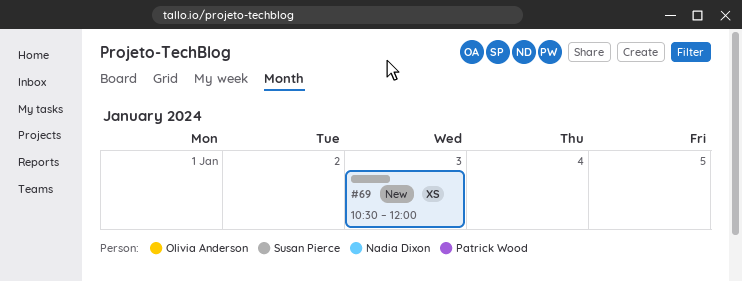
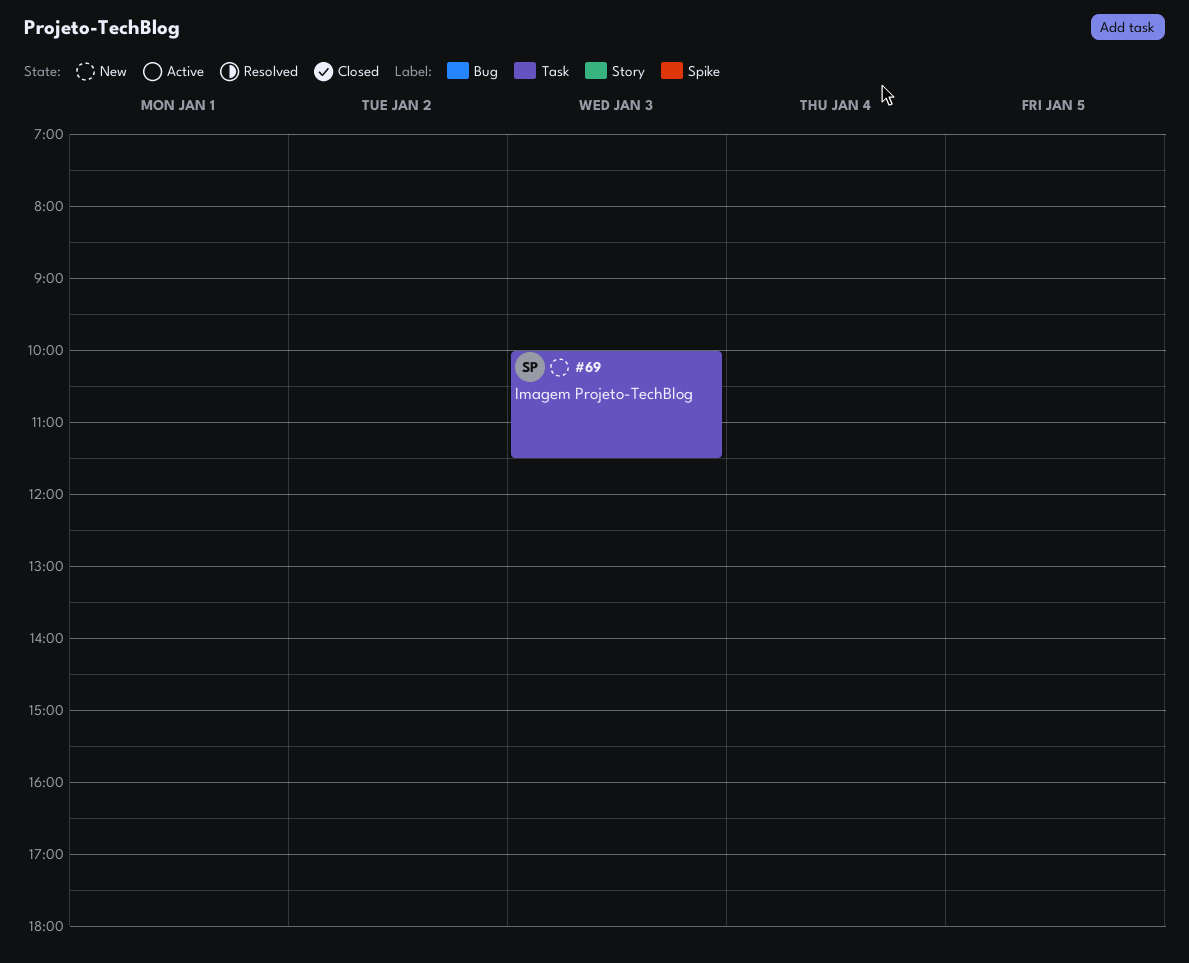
#69, begins: 10:30 -> 10:00
#69, ends: 12:00 -> 11:30

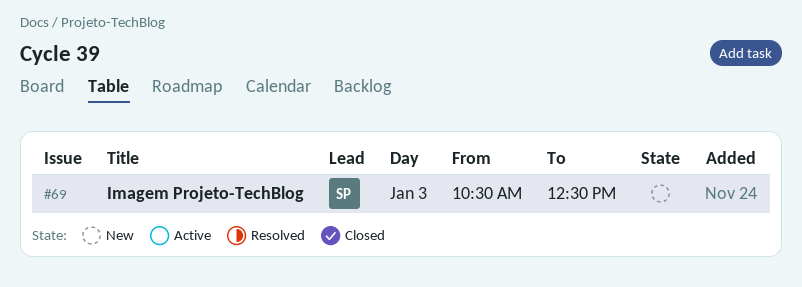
#69, begins: 10:00 -> 10:30
#69, ends: 11:30 -> 12:30

